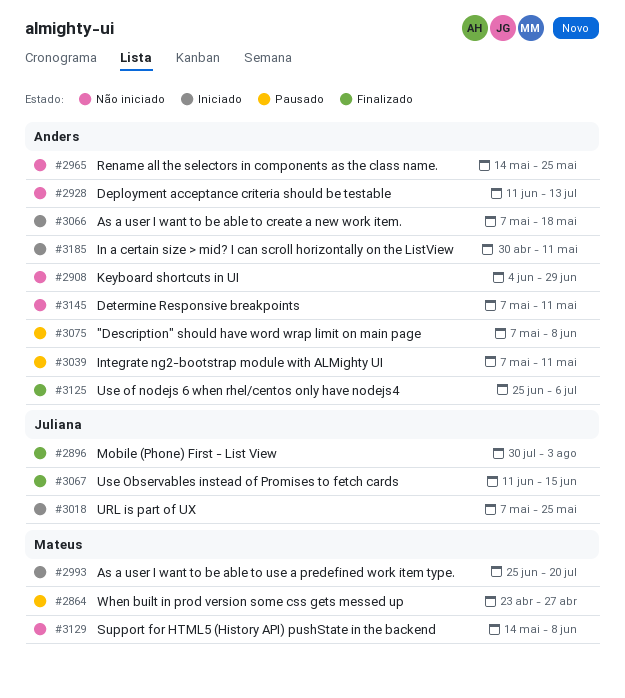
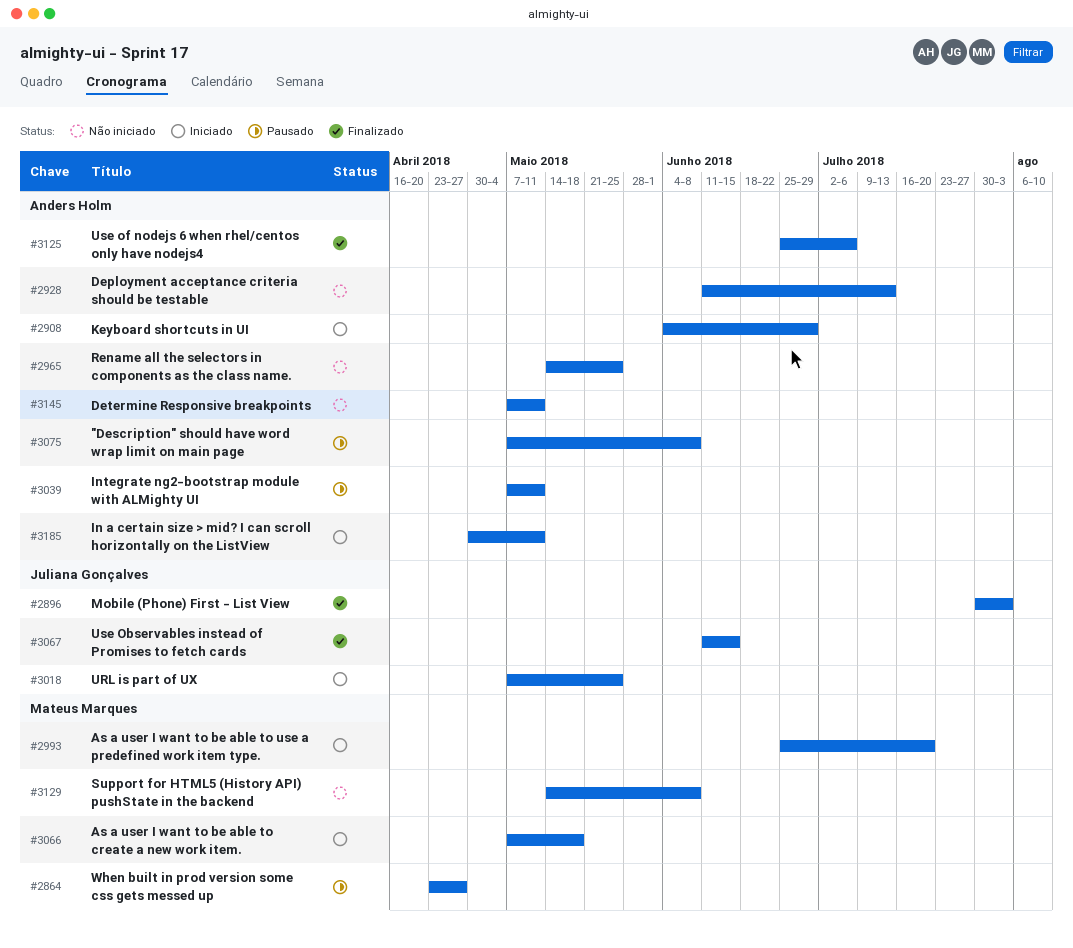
#2908, status: Não iniciado -> Iniciado
#3066, owner: Anders Holm -> Mateus Marques

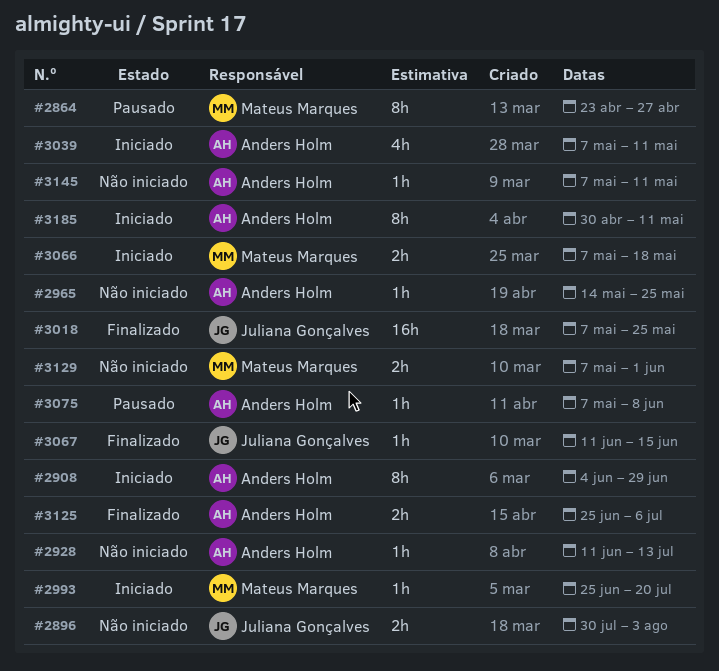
#2896, status: Finalizado -> Não iniciado
#3018, status: Iniciado -> Finalizado
#3039, status: Pausado -> Iniciado
#3129, start: May 14 -> May 7
#3129, due: Jun 8 -> Jun 1

